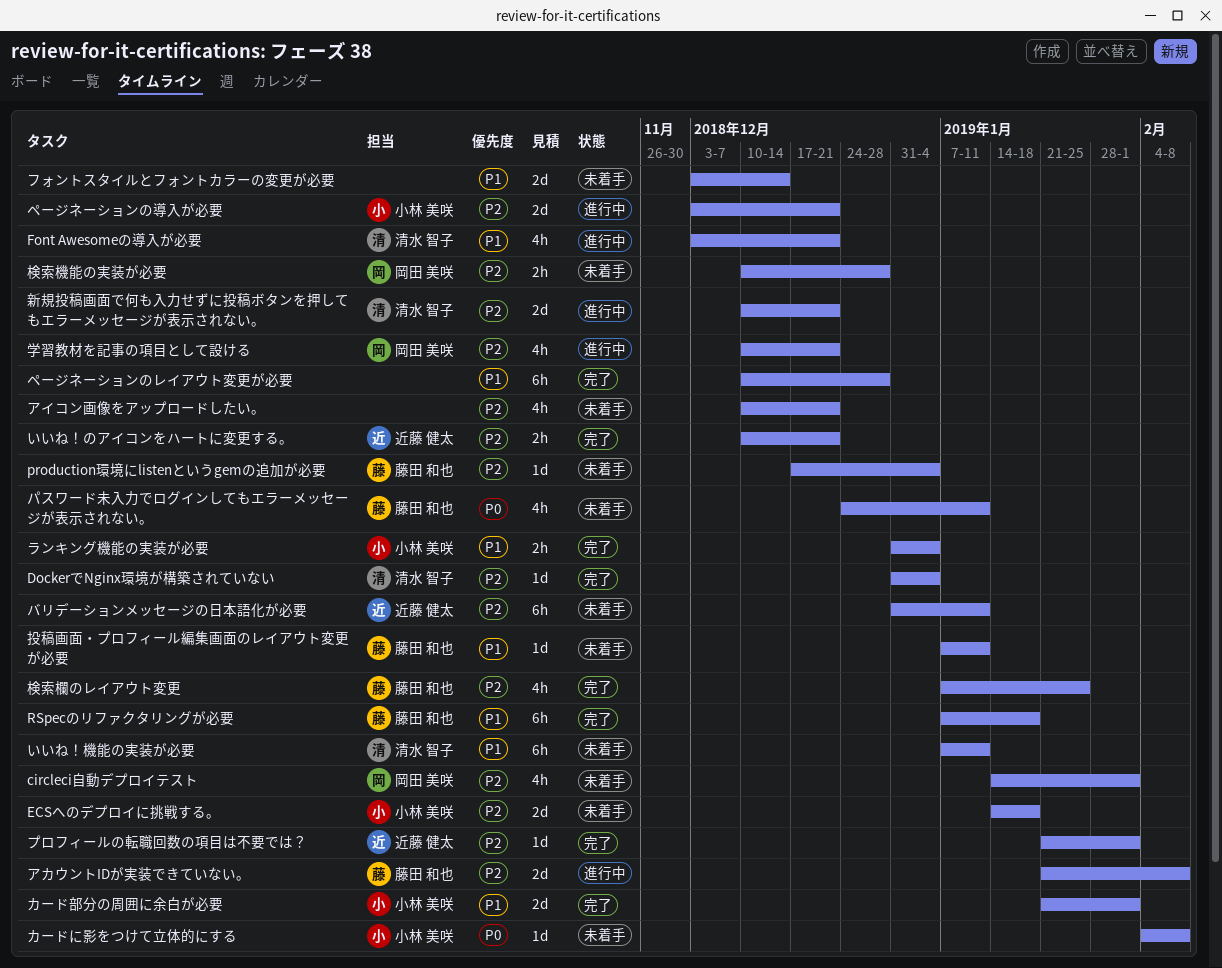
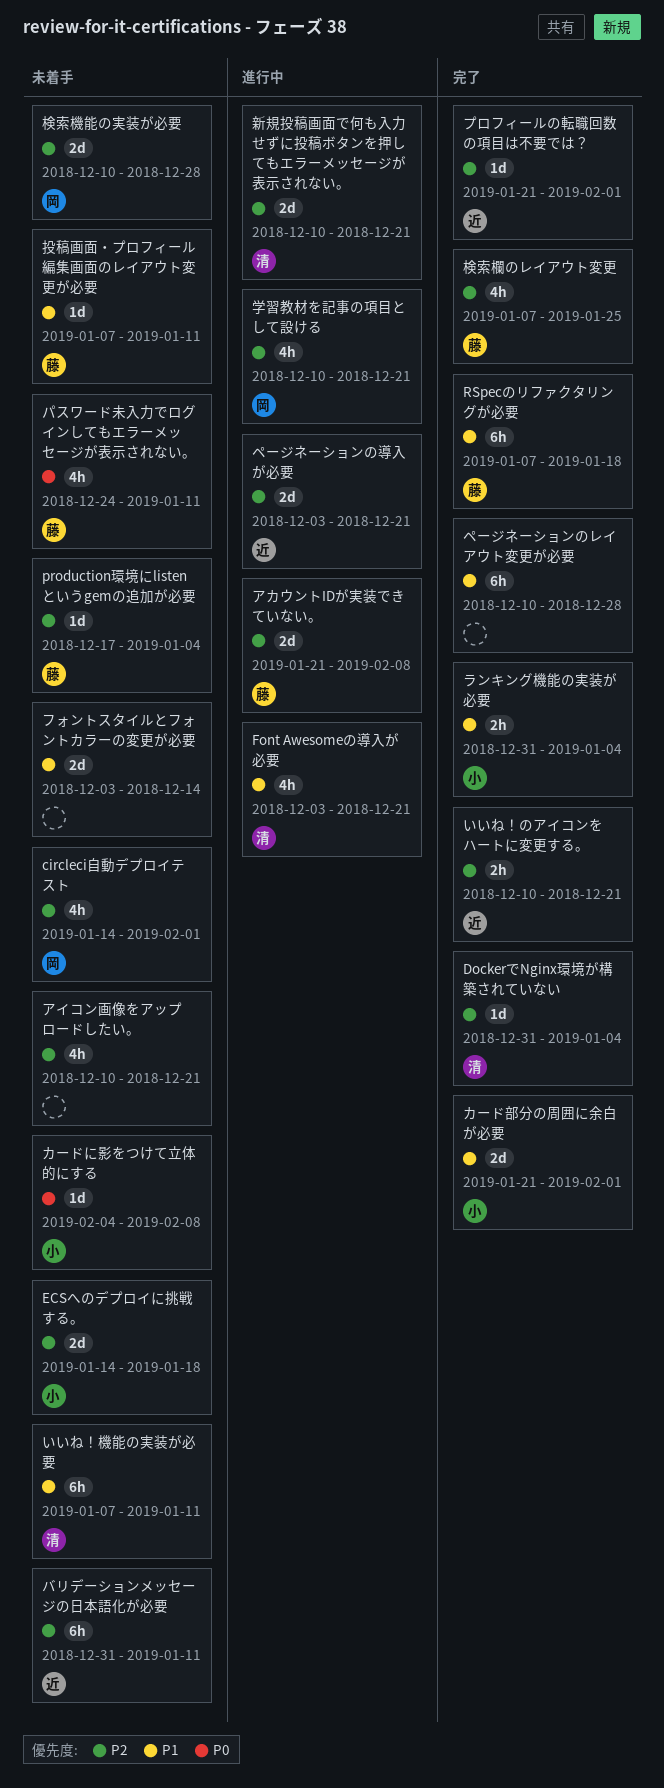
ページネーションの導入が必要, owner: 小林 美咲 -> 近藤 健太
検索機能の実装が必要, estimate: 2h -> 2d

